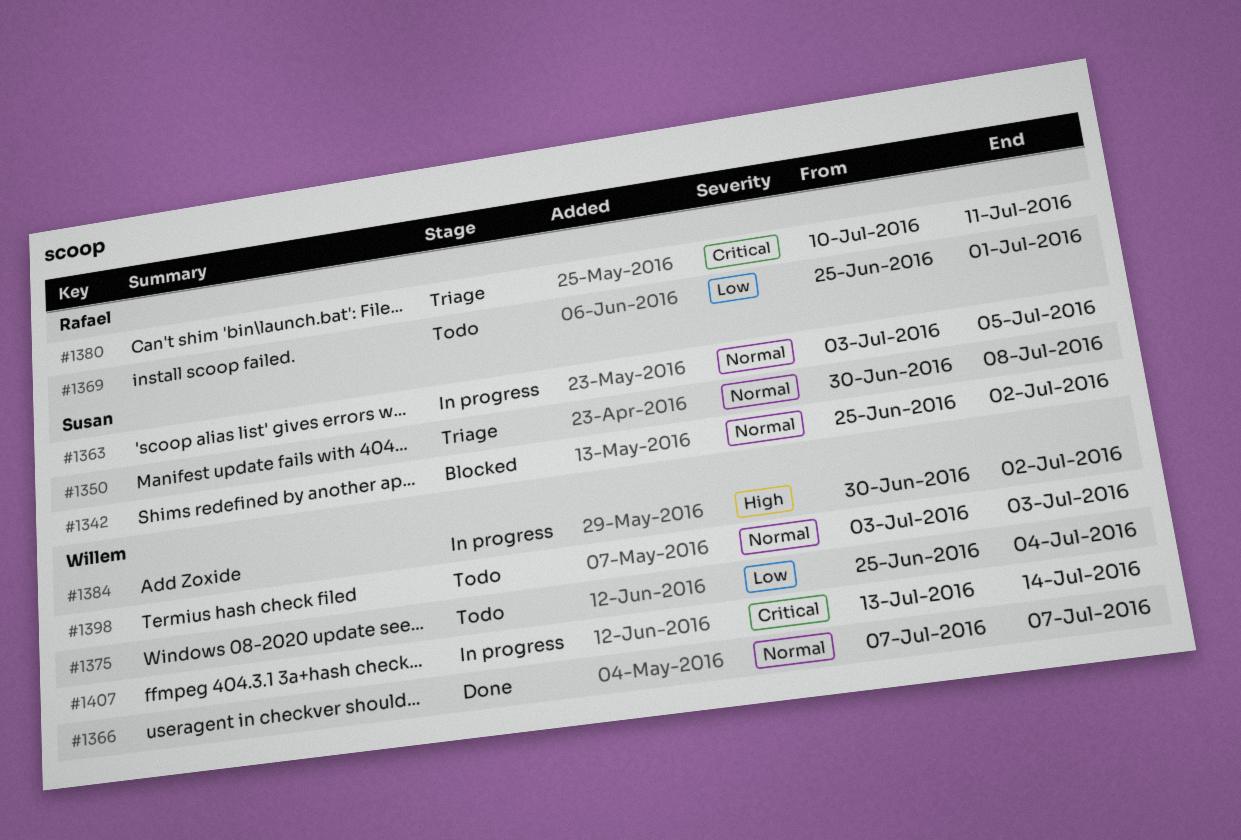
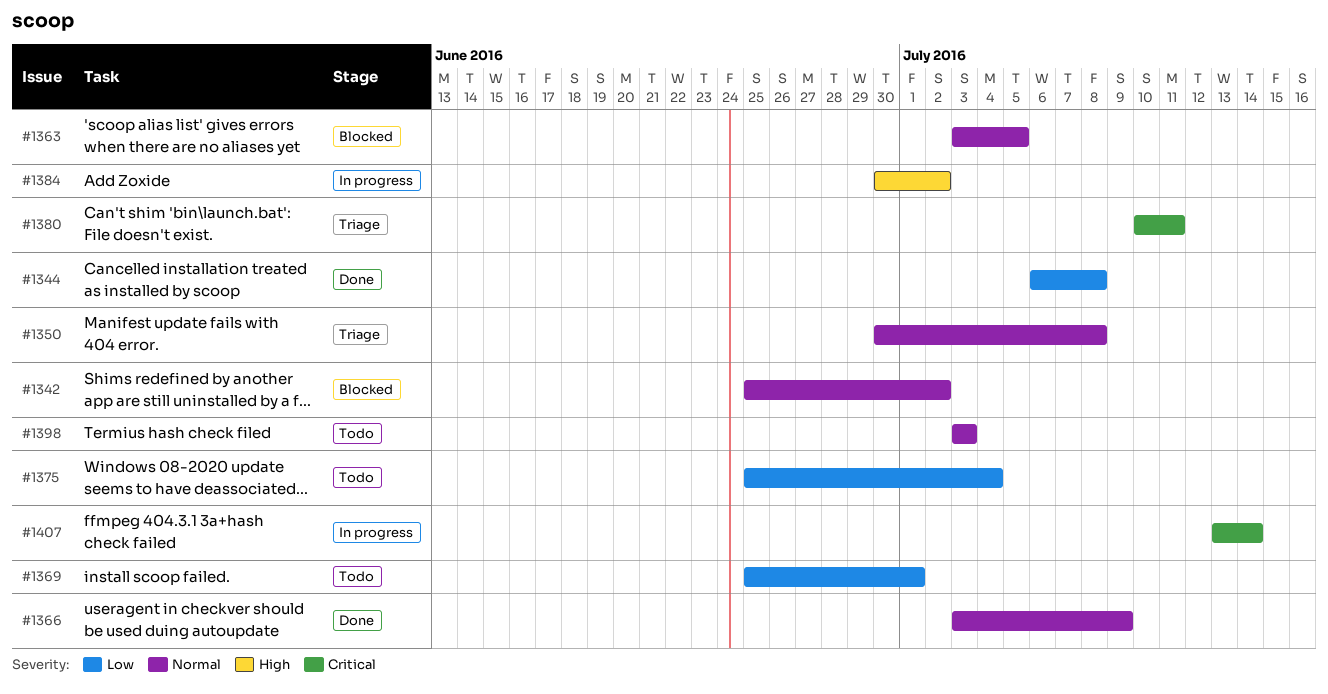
#1344: none -> present
#1363, status: In progress -> Blocked
#1366, start: Jul 7 -> Jul 3
#1366, due: Jul 7 -> Jul 9

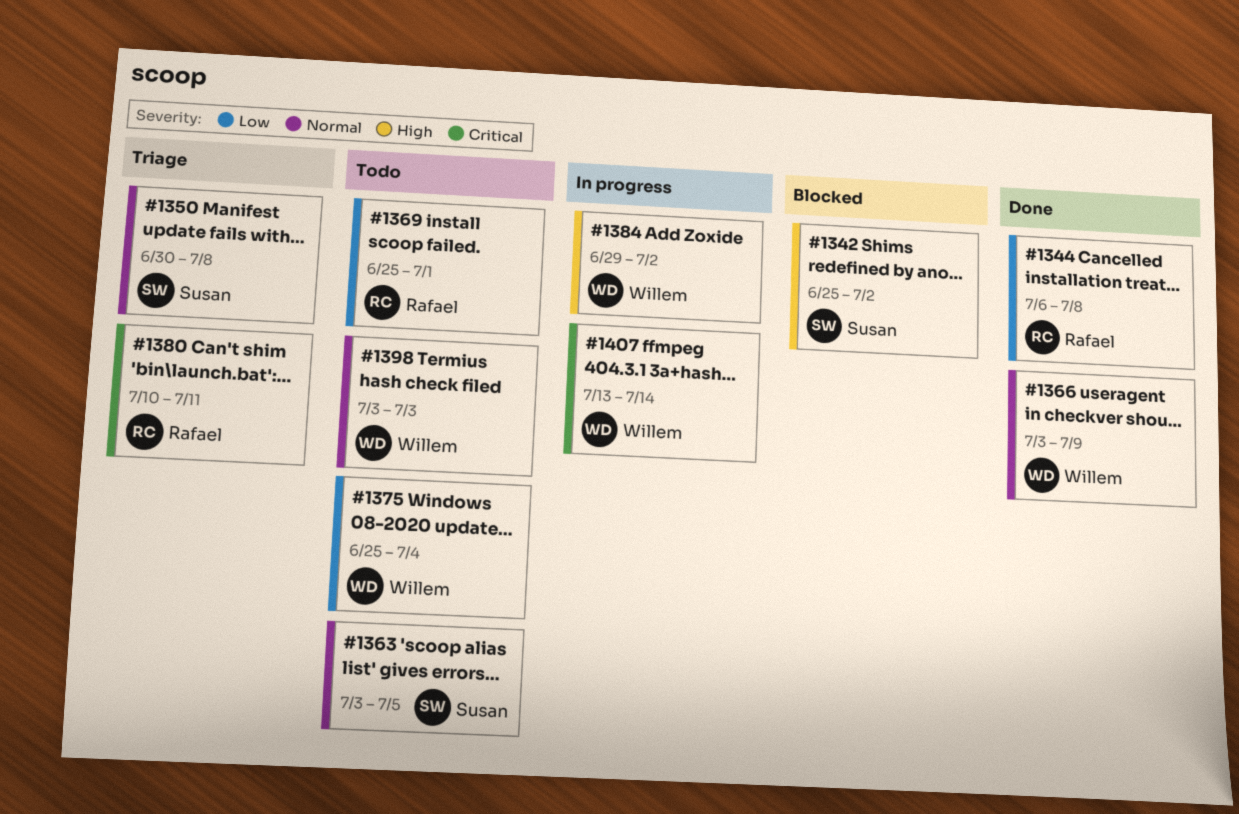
#1342, priority: Normal -> High
#1363, status: Blocked -> Todo
#1384, start: Jun 30 -> Jun 29

